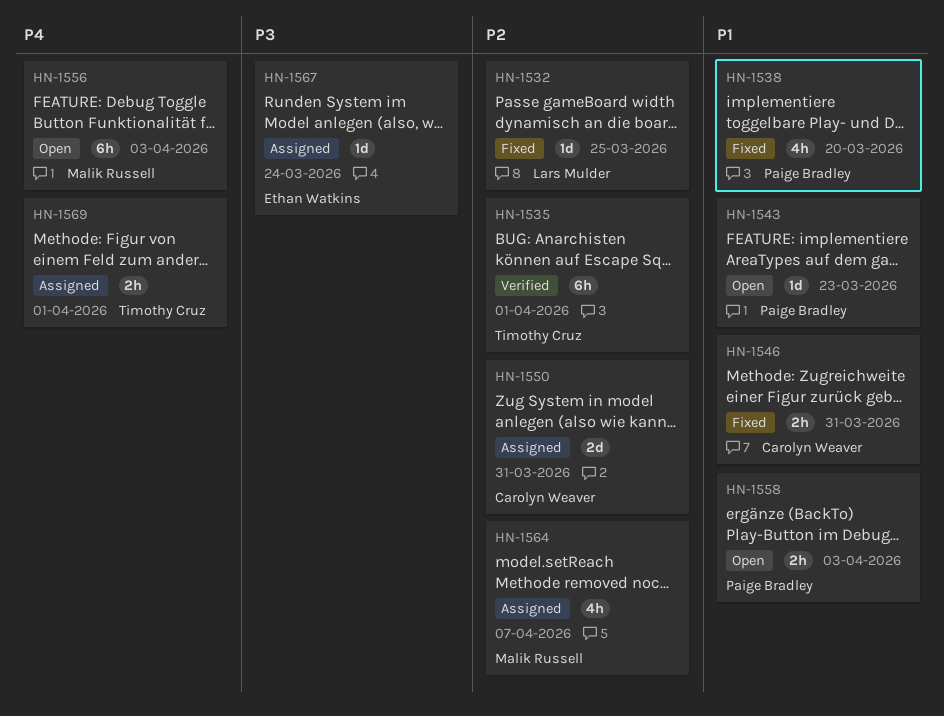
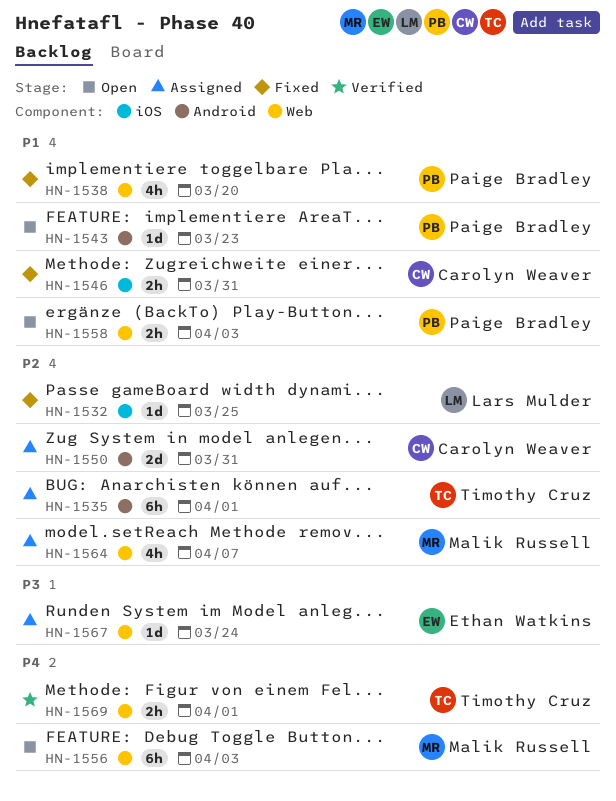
HN-1535, status: Verified -> Assigned
HN-1569, status: Assigned -> Verified

